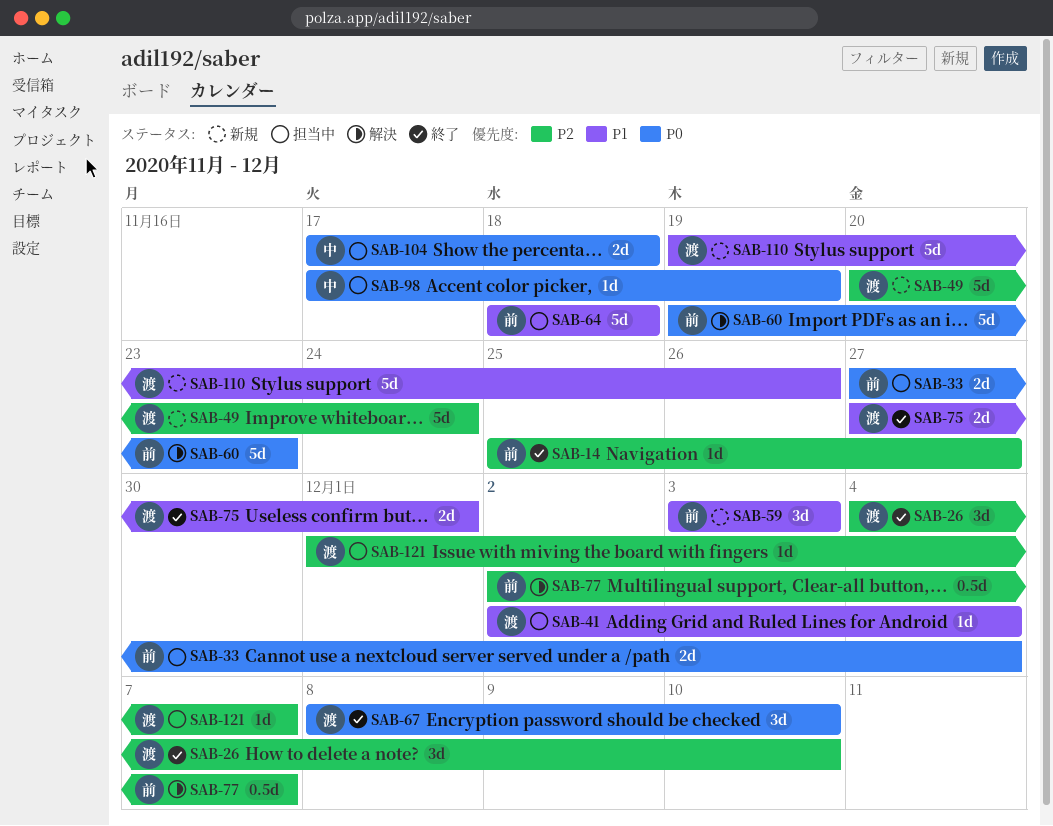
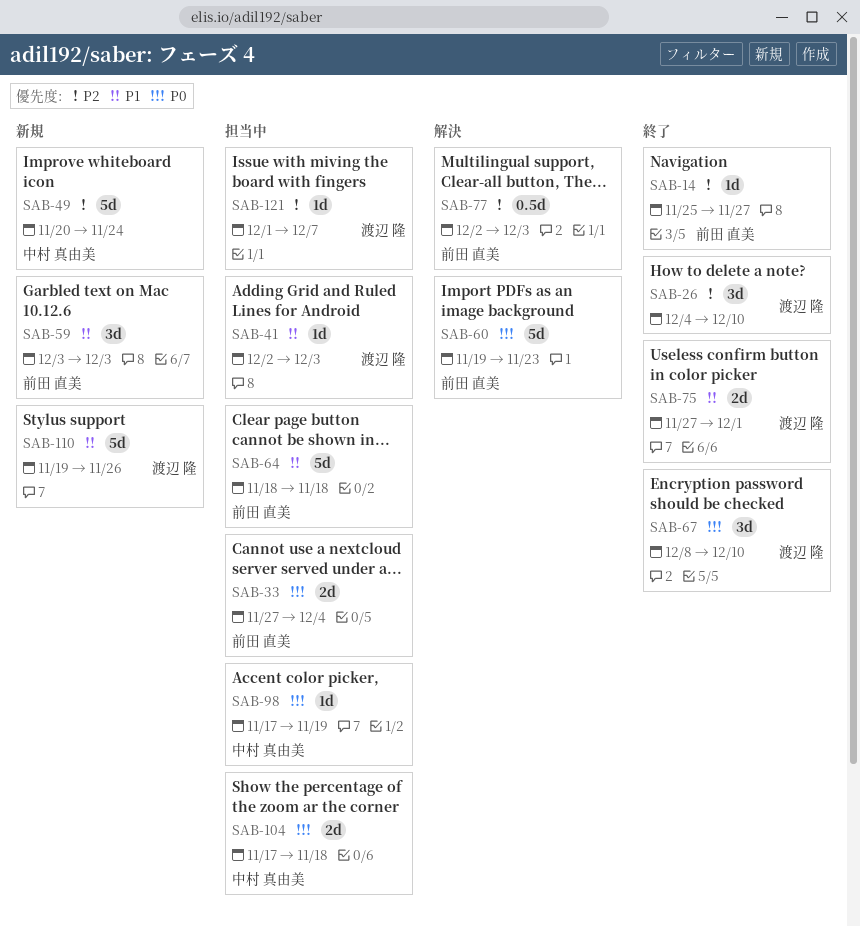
SAB-41, due: Dec 4 -> Dec 3
SAB-49, owner: 渡辺 隆 -> 中村 真由美
SAB-77, due: Dec 7 -> Dec 3

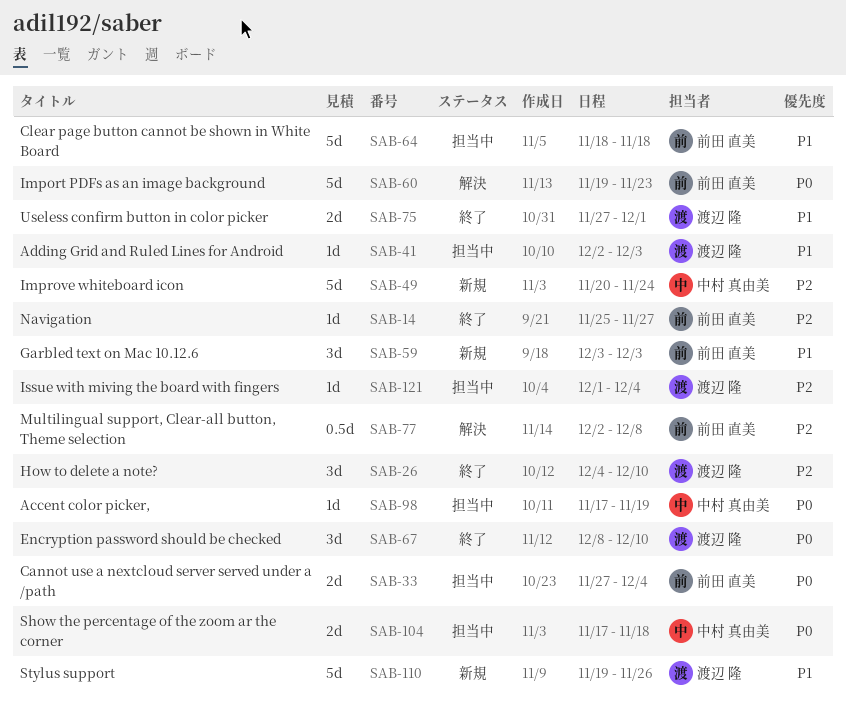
SAB-77, due: Dec 3 -> Dec 8
SAB-121, due: Dec 7 -> Dec 4

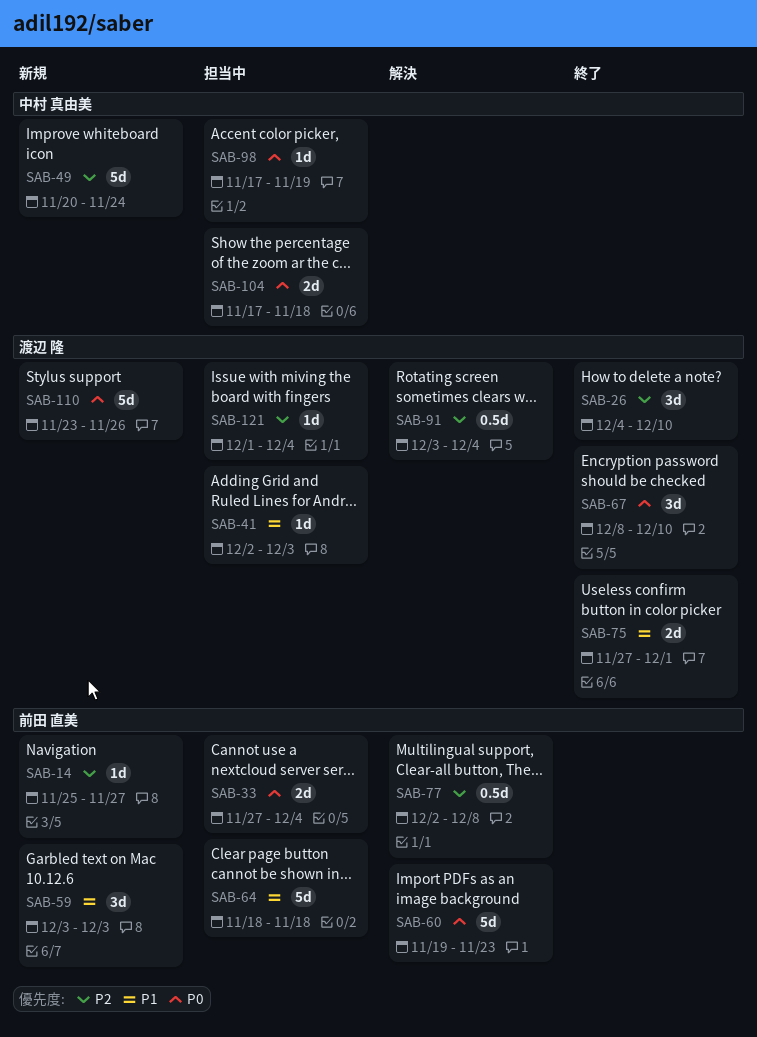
SAB-14, status: 終了 -> 新規
SAB-91: none -> present
SAB-110, priority: P1 -> P0
SAB-110, start: Nov 19 -> Nov 23

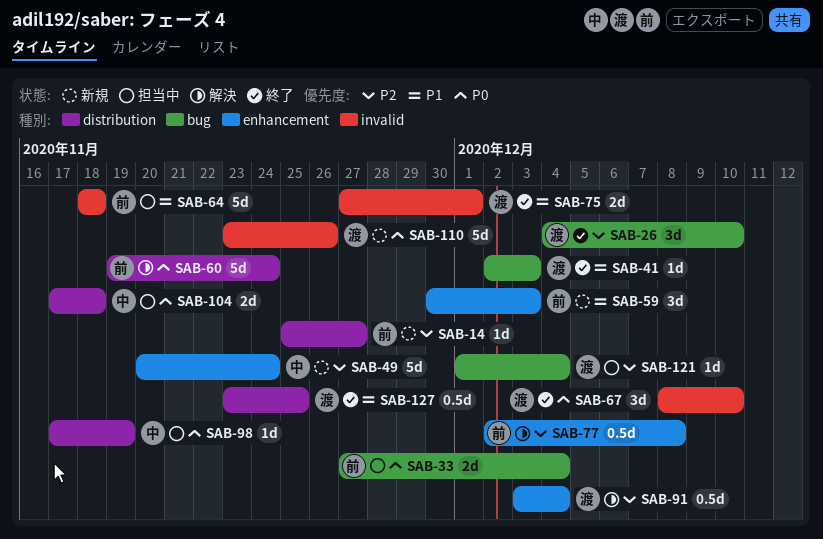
SAB-41, status: 担当中 -> 終了
SAB-59, start: Dec 3 -> Nov 30
SAB-60, due: Nov 23 -> Nov 24
SAB-127: none -> present

